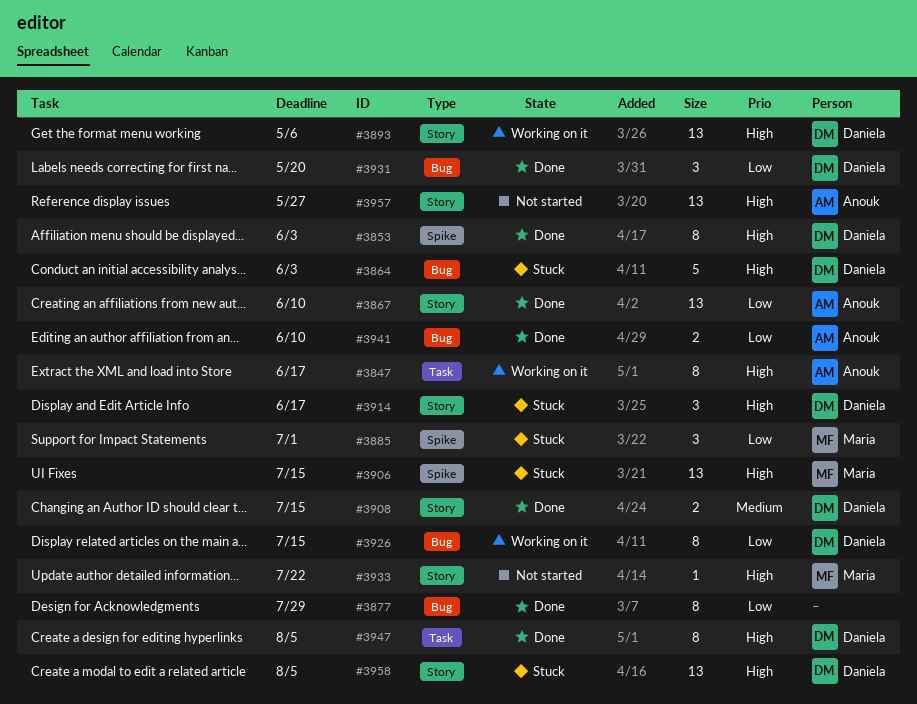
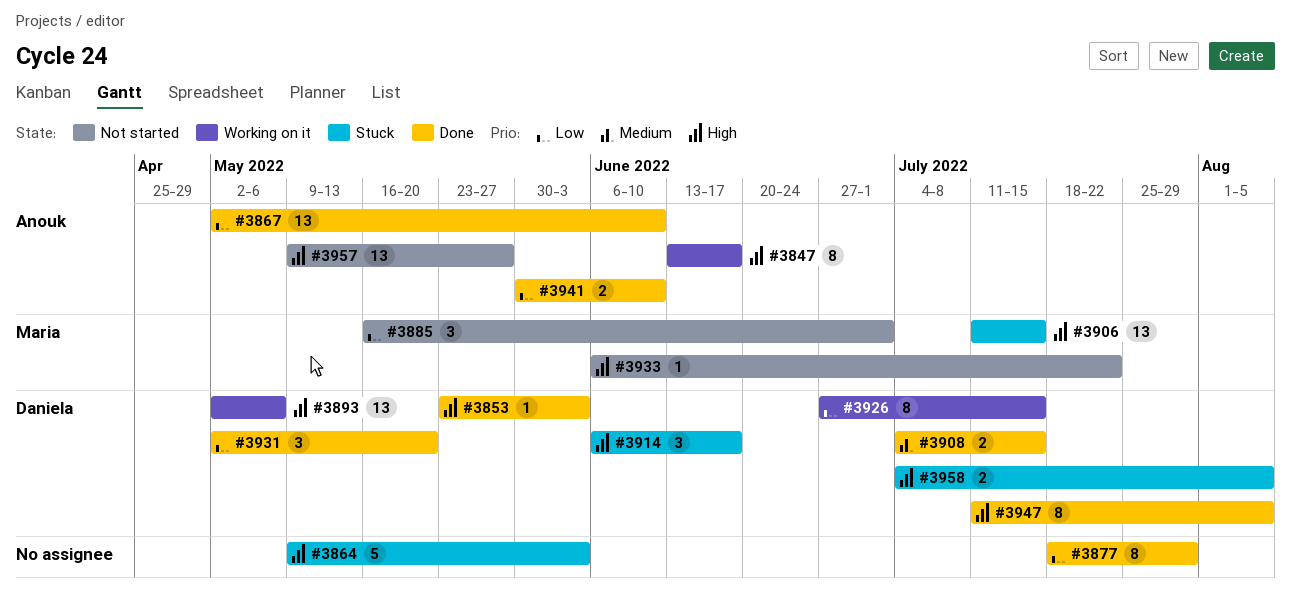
#3853, estimate: 8 -> 1
#3864, owner: Daniela -> none
#3885, status: Stuck -> Not started
#3958, estimate: 13 -> 2

